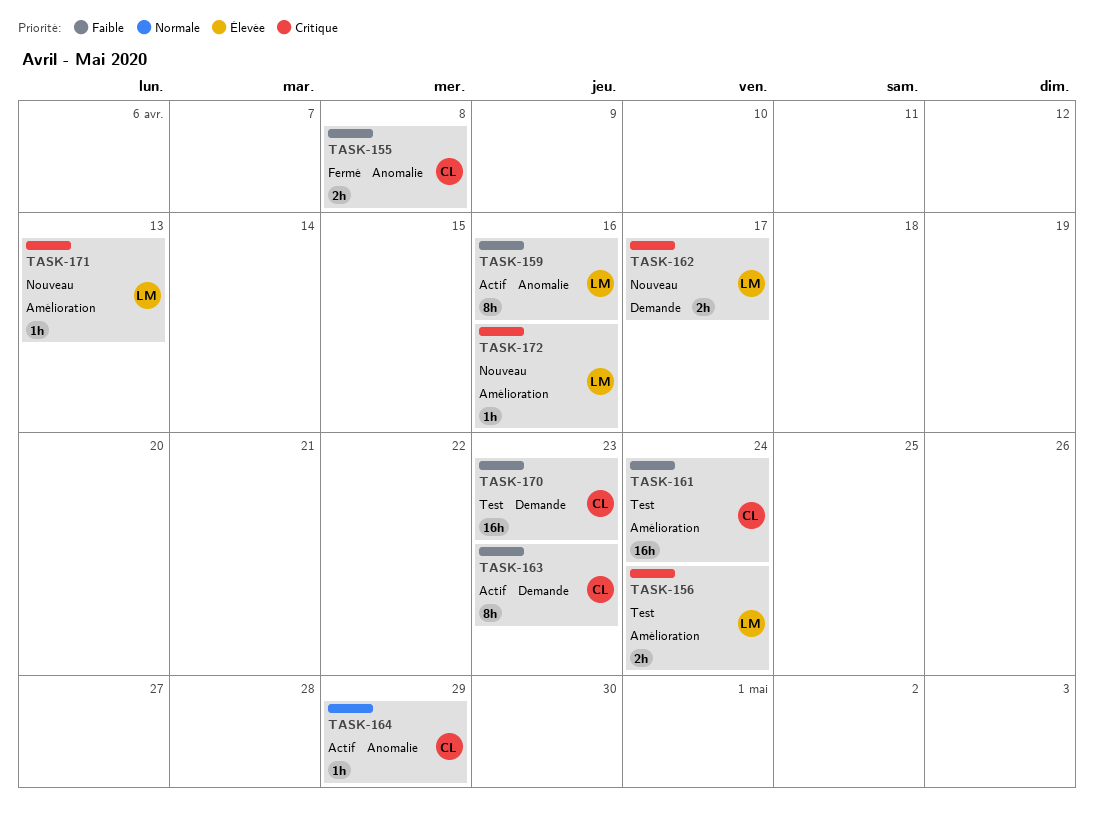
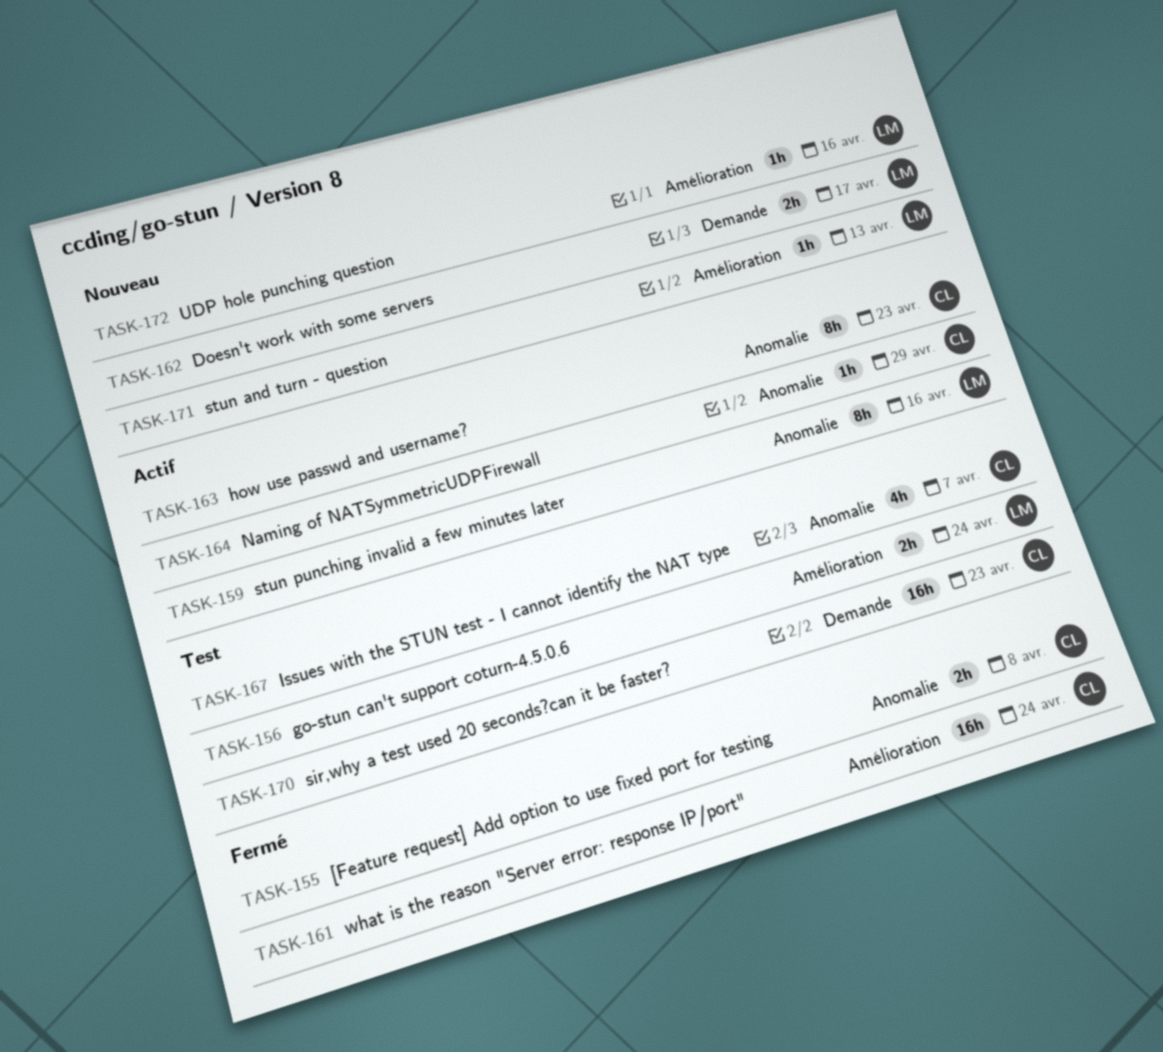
TASK-161, status: Test -> Fermé
TASK-163, label: Demande -> Anomalie
TASK-167: none -> present

